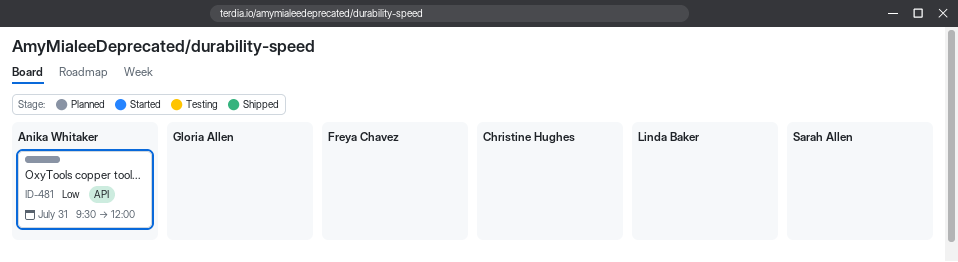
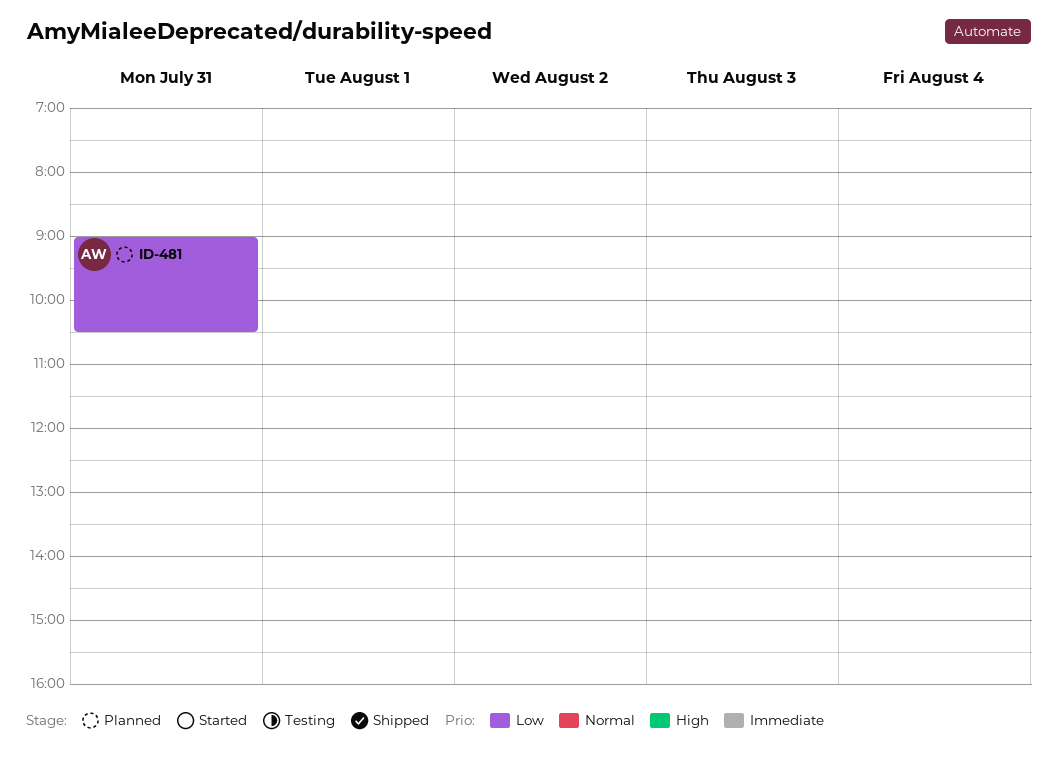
ID-481, begins: 09:30 -> 09:00
ID-481, ends: 12:00 -> 10:30

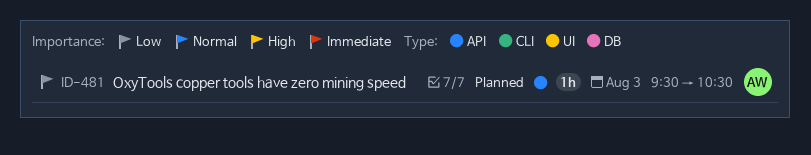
ID-481, day: Jul 31 -> Aug 3
ID-481, begins: 09:00 -> 09:30

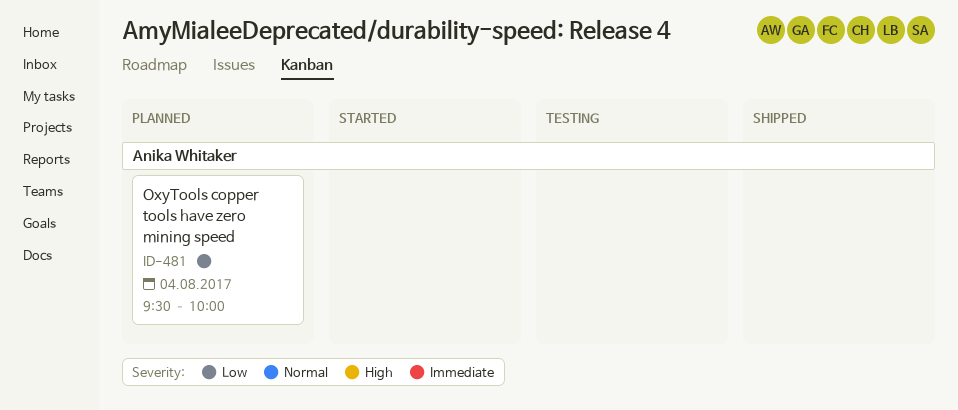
ID-481, day: Aug 3 -> Aug 4
ID-481, ends: 10:30 -> 10:00

